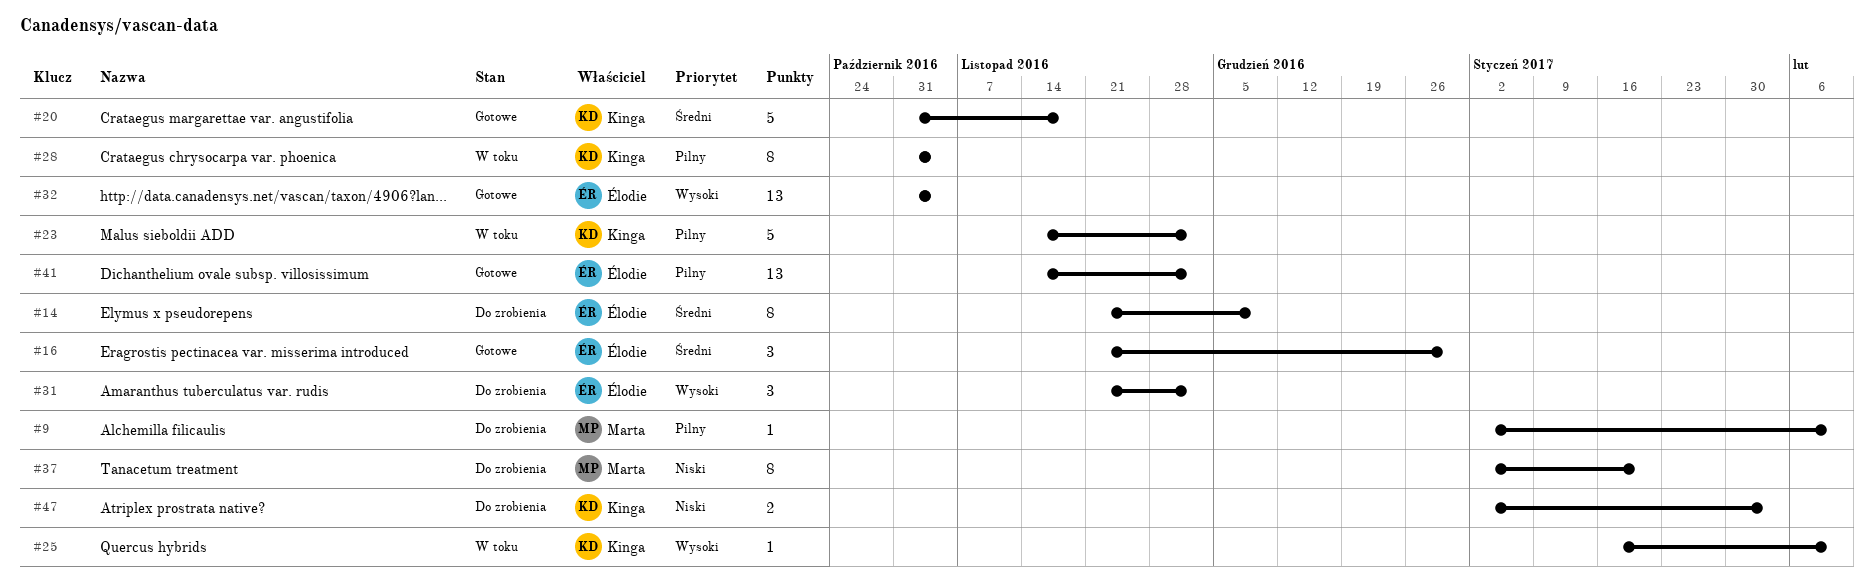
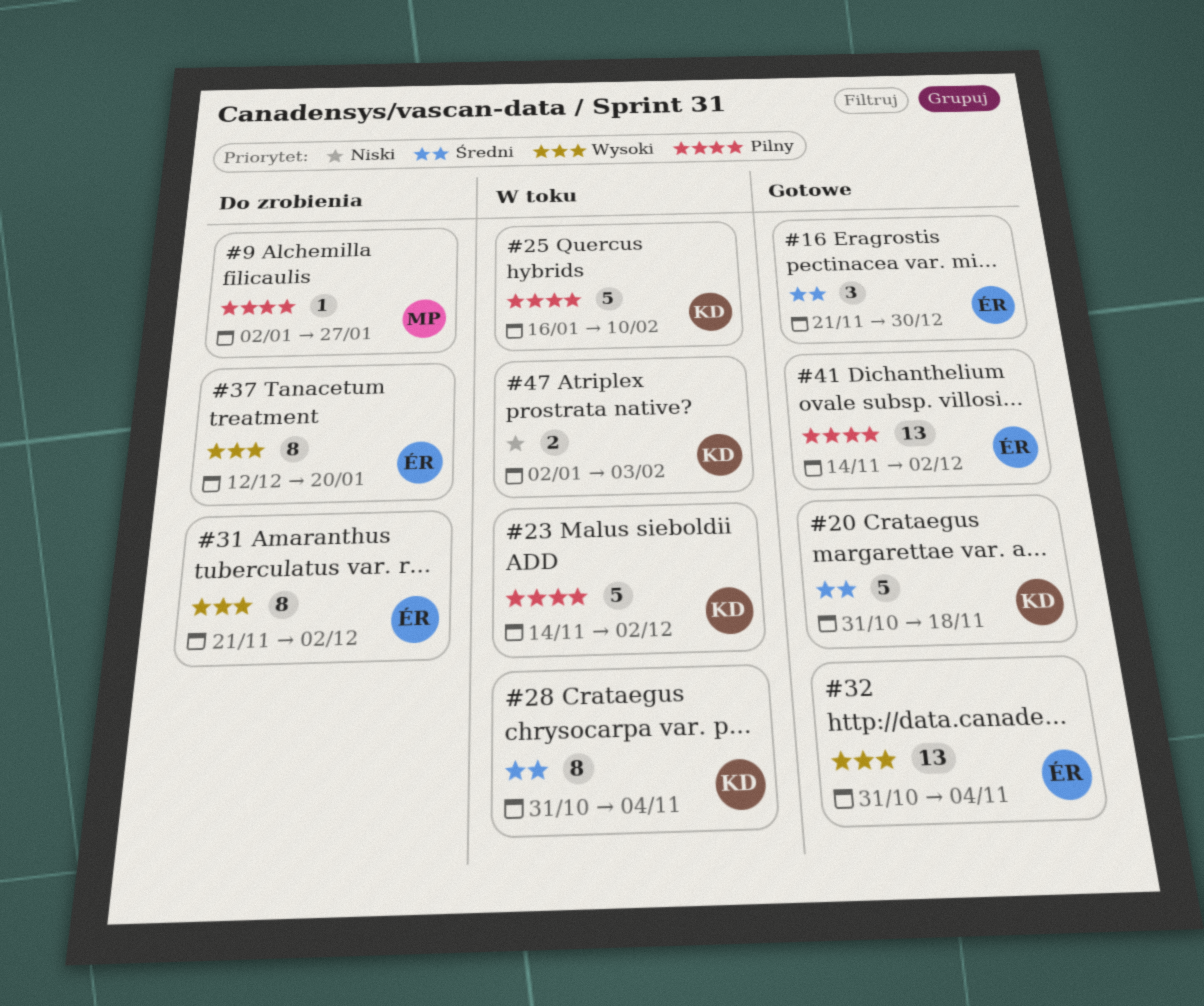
#9, due: Feb 10 -> Jan 27
#14: present -> none
#25, priority: Wysoki -> Pilny
#25, estimate: 1 -> 5
#28, priority: Pilny -> Średni
#31, estimate: 3 -> 8
#37, owner: Marta -> Élodie
#37, priority: Niski -> Wysoki
#37, start: Jan 2 -> Dec 12
#47, status: Do zrobienia -> W toku

